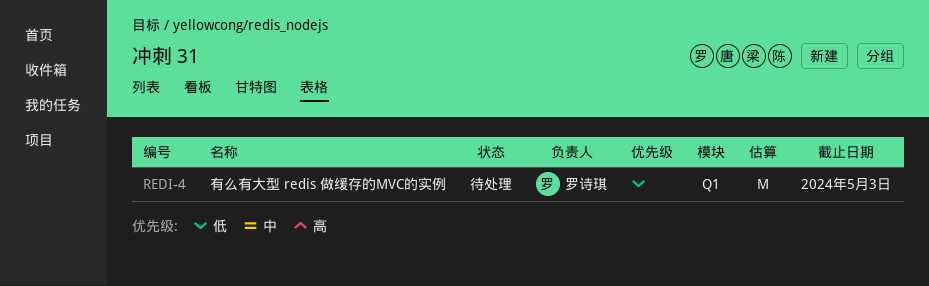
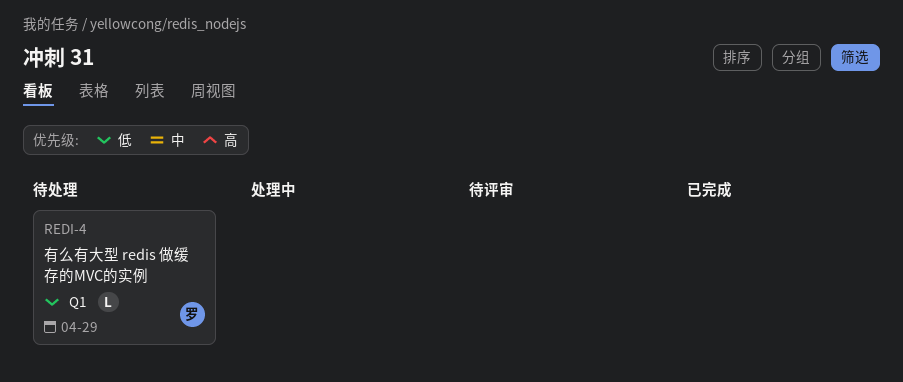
REDI-4, estimate: M -> L
REDI-4, due: May 3 -> Apr 29

